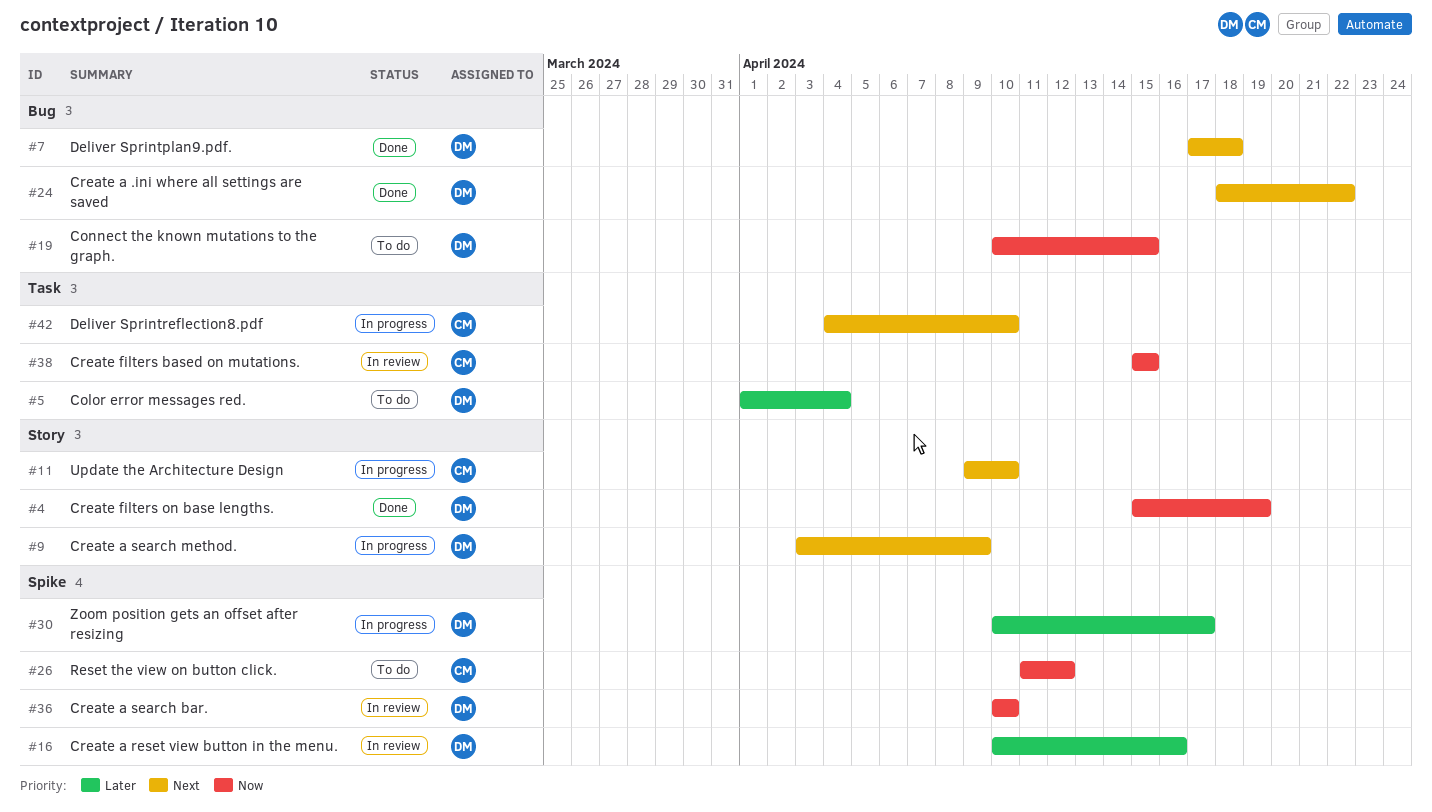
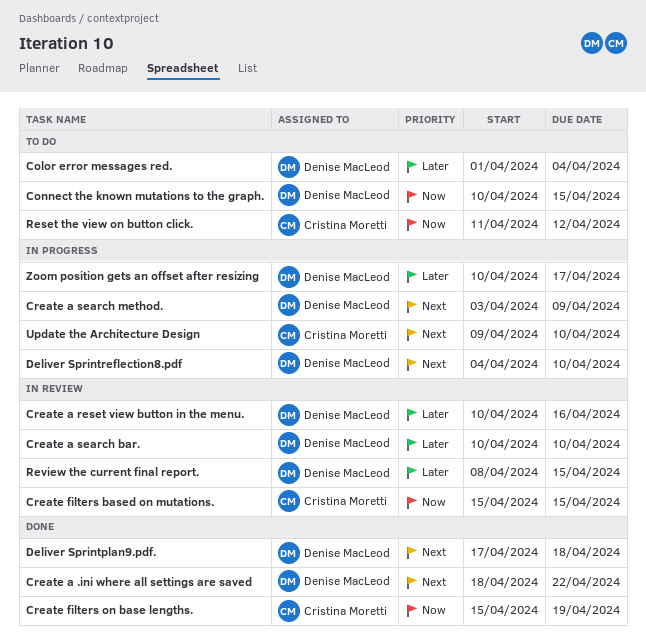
Create a search bar., priority: Now -> Later
Create filters on base lengths., owner: Denise MacLeod -> Cristina Moretti
Deliver Sprintreflection8.pdf, owner: Cristina Moretti -> Denise MacLeod
Review the current final report.: none -> present

